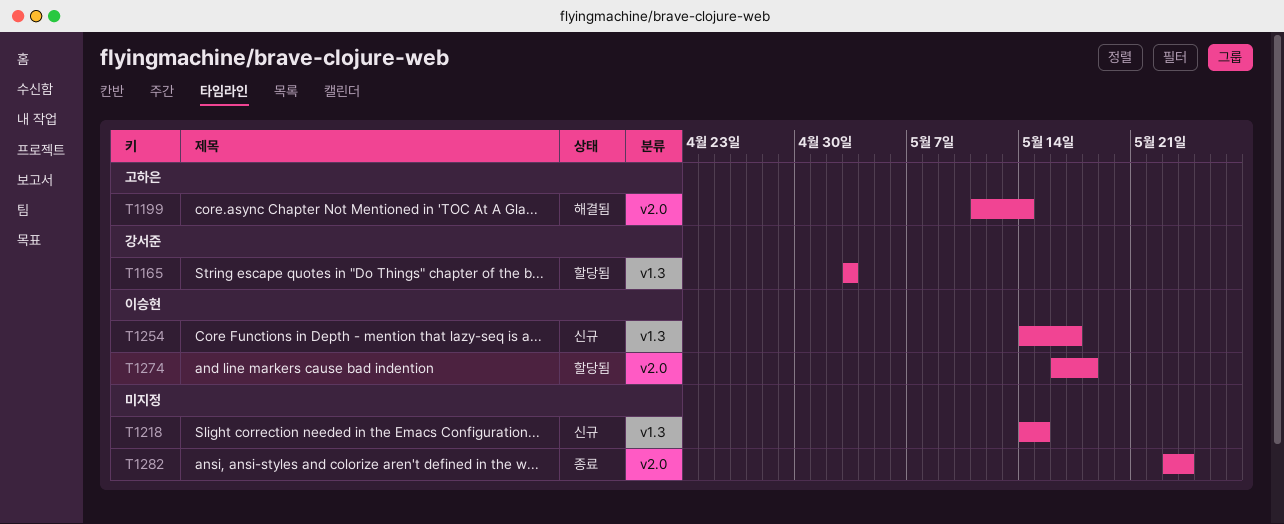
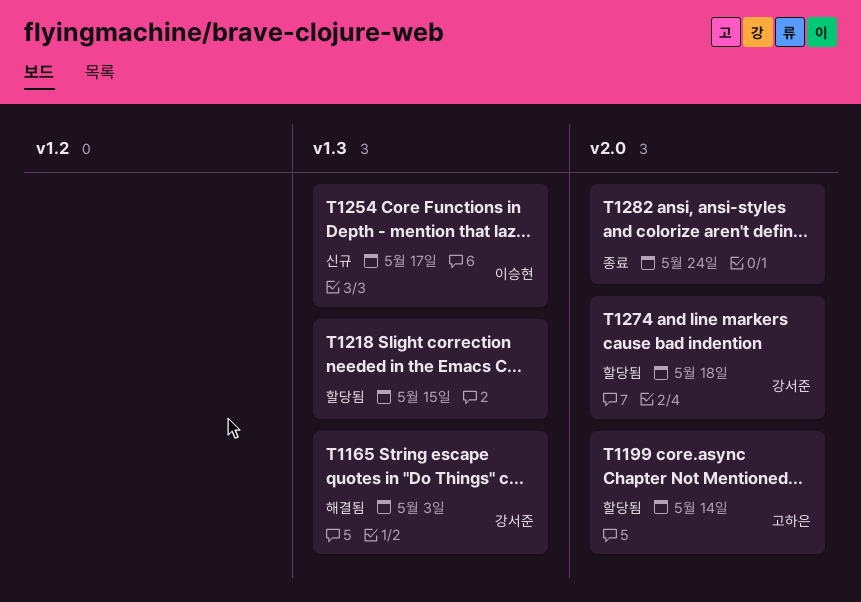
T1165, status: 할당됨 -> 해결됨
T1199, status: 해결됨 -> 할당됨
T1218, status: 신규 -> 할당됨
T1274, owner: 이승현 -> 강서준

